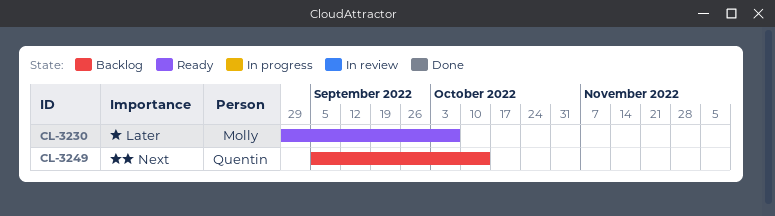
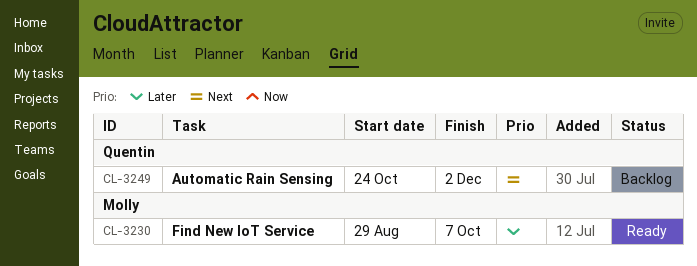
CL-3249, start: Sep 5 -> Oct 24
CL-3249, due: Oct 14 -> Dec 2

